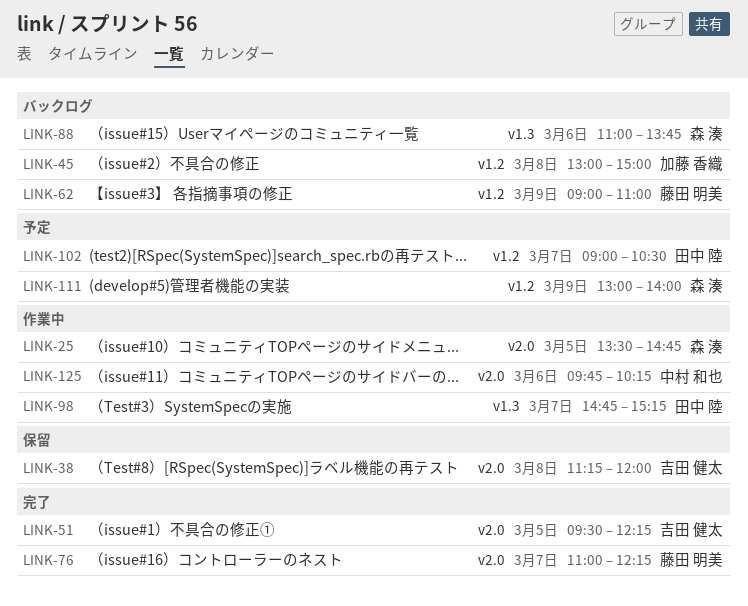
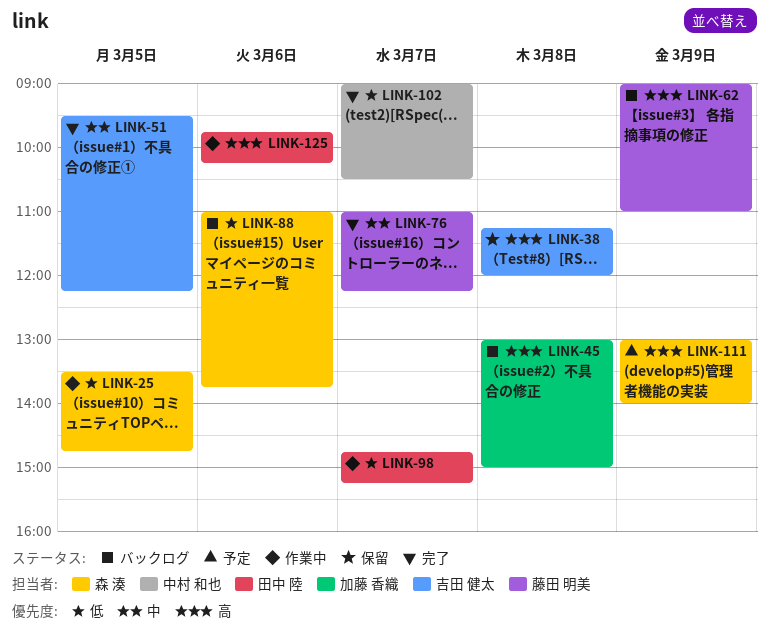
LINK-102, status: 予定 -> 完了
LINK-102, owner: 田中 陸 -> 中村 和也
LINK-125, owner: 中村 和也 -> 田中 陸

